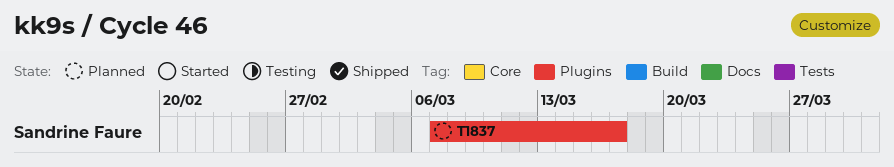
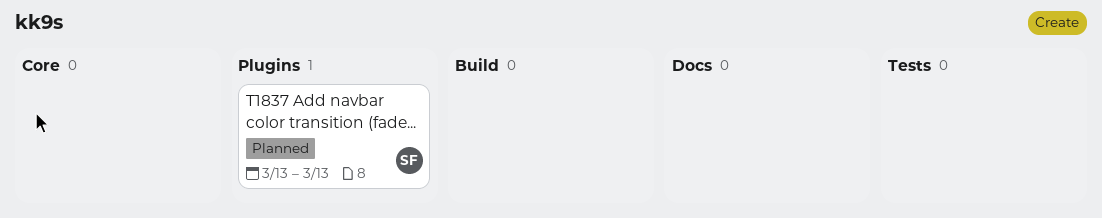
T1837, start: Mar 7 -> Mar 13
T1837, due: Mar 17 -> Mar 13

